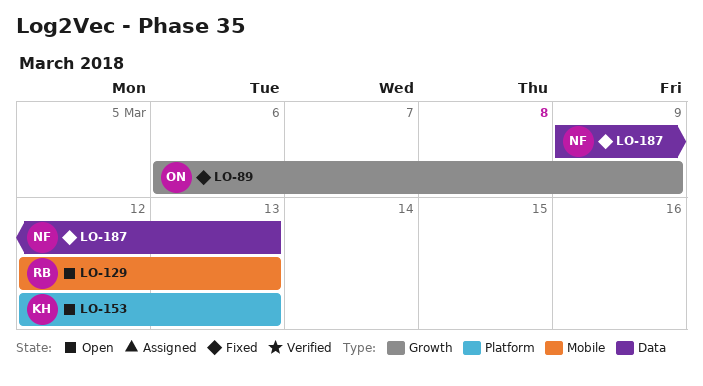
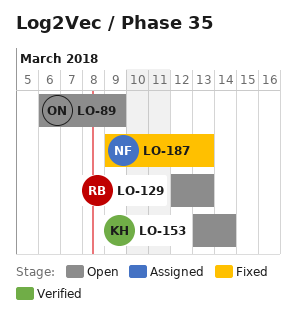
LO-89, status: Fixed -> Open
LO-153, start: Mar 12 -> Mar 13
LO-153, due: Mar 13 -> Mar 14

